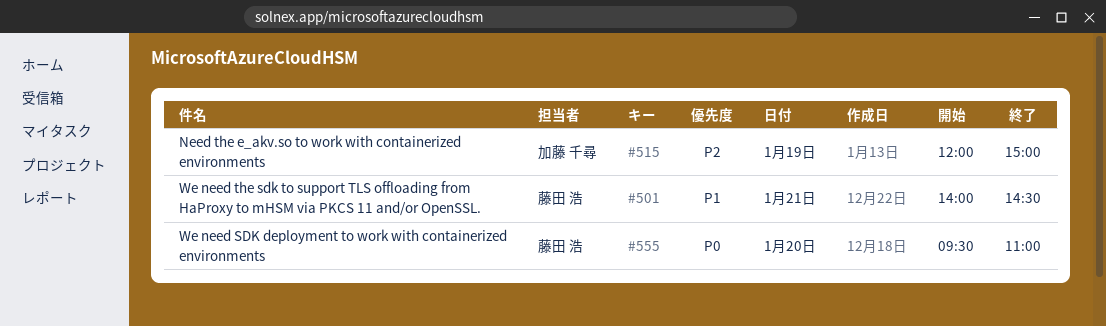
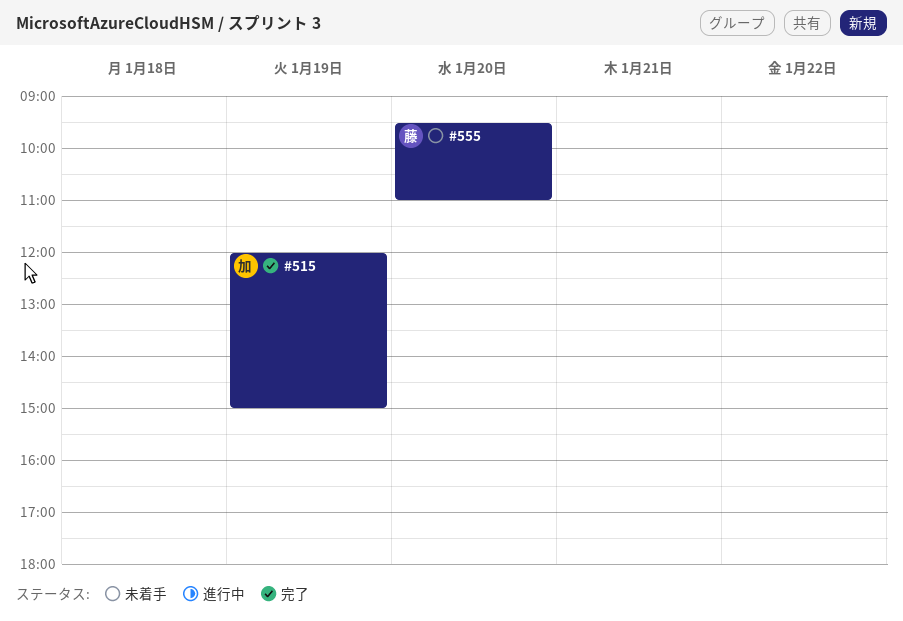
#501: present -> none

